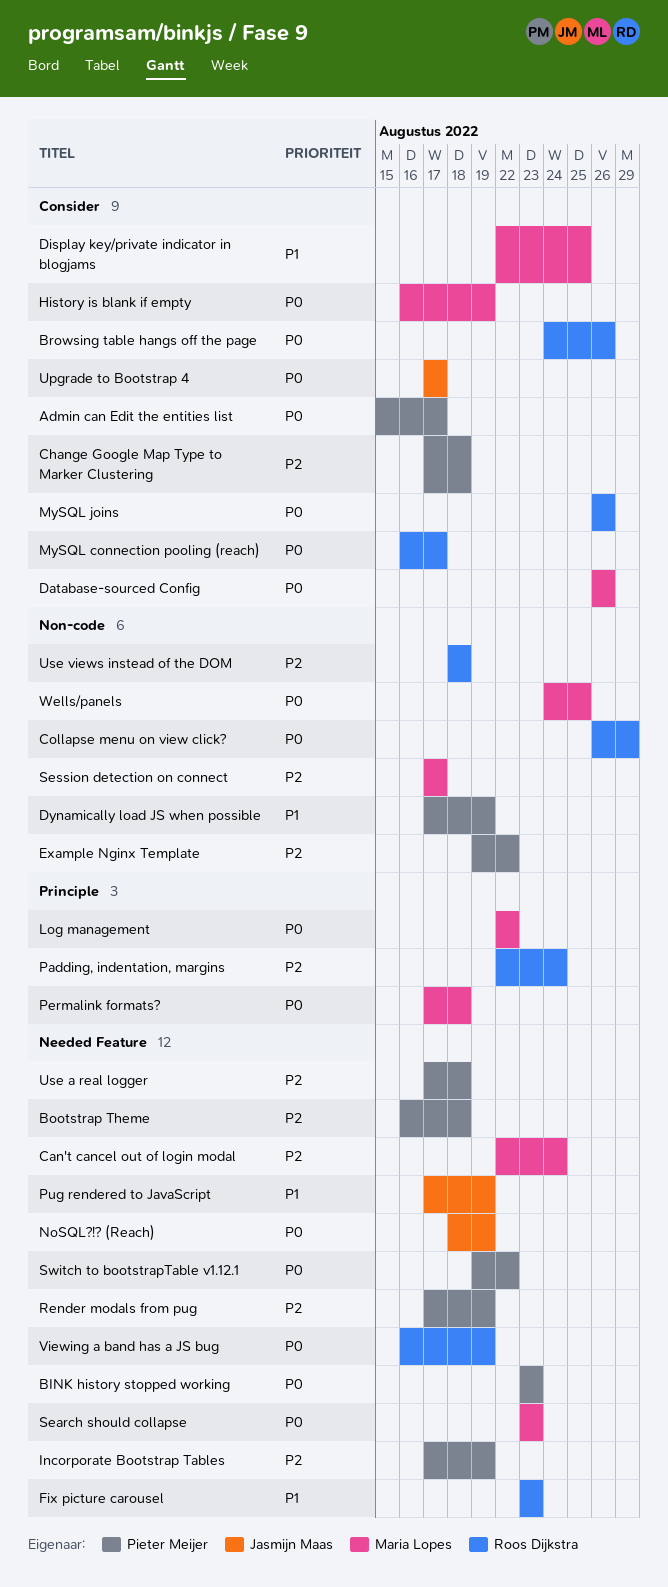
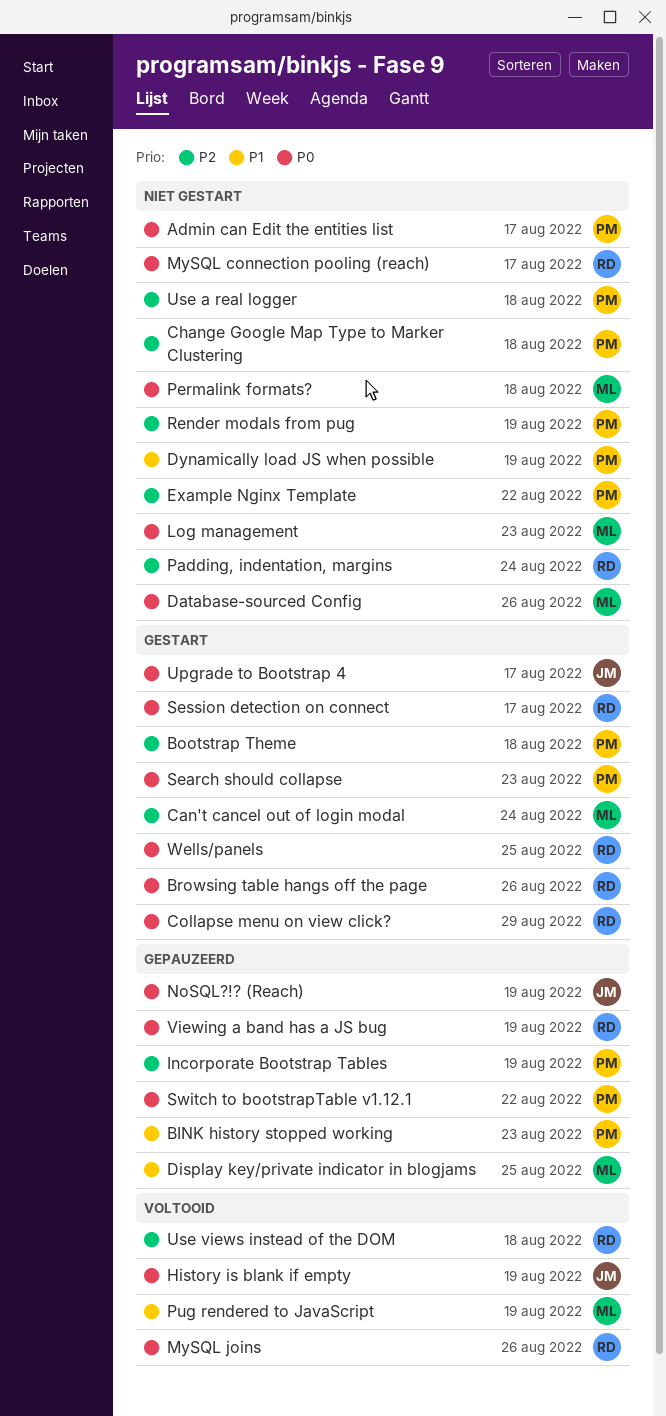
BINK history stopped working, priority: P0 -> P1
Fix picture carousel: present -> none
History is blank if empty, owner: Maria Lopes -> Jasmijn Maas
Log management, due: Aug 22 -> Aug 23
Pug rendered to JavaScript, owner: Jasmijn Maas -> Maria Lopes
Search should collapse, owner: Maria Lopes -> Pieter Meijer
Session detection on connect, owner: Maria Lopes -> Roos Dijkstra
Session detection on connect, priority: P2 -> P0
Wells/panels, owner: Maria Lopes -> Roos Dijkstra

